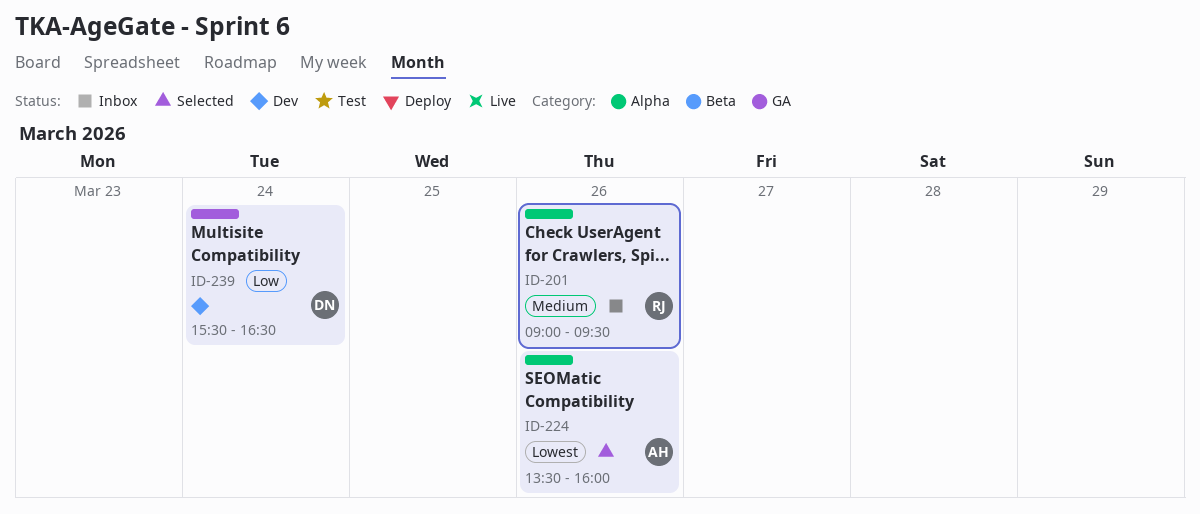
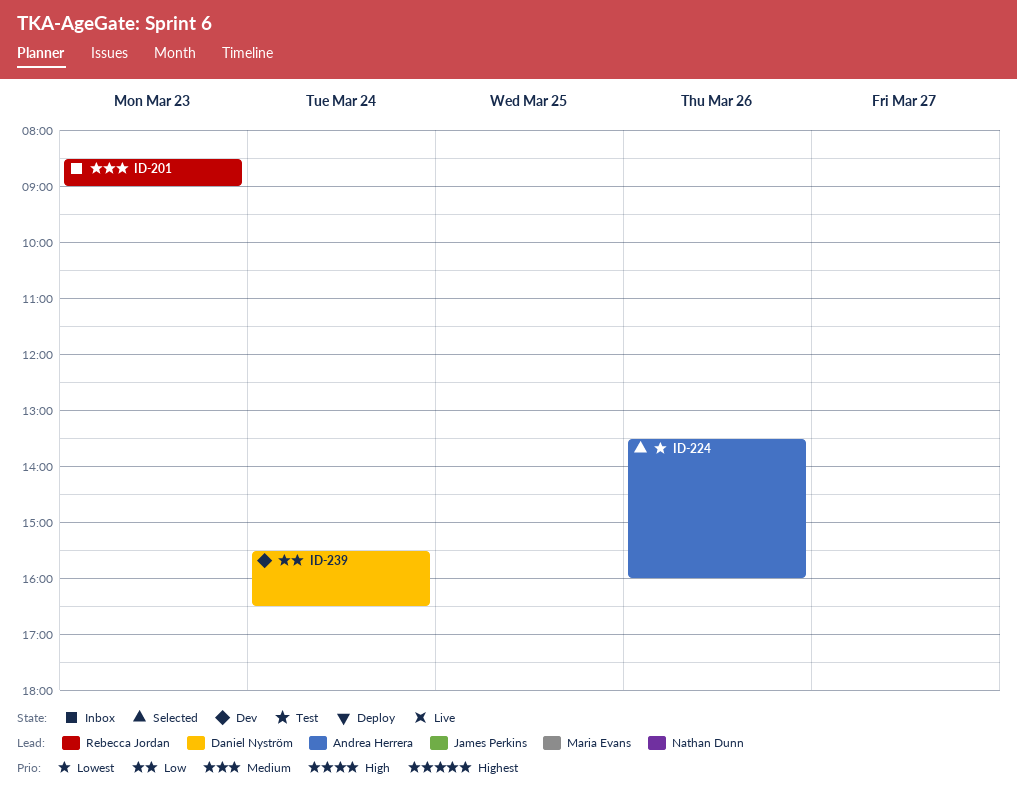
ID-201, day: Mar 26 -> Mar 23
ID-201, begins: 09:00 -> 08:30
ID-201, ends: 09:30 -> 09:00

